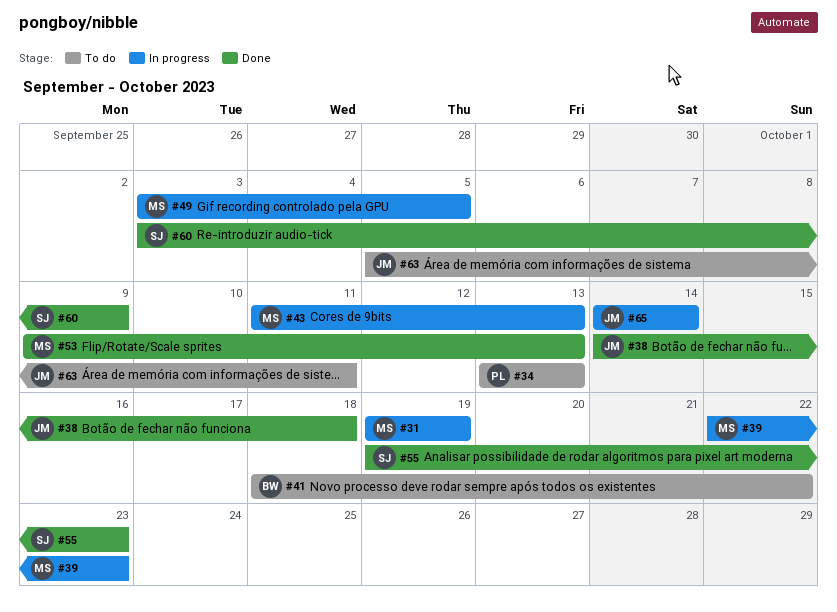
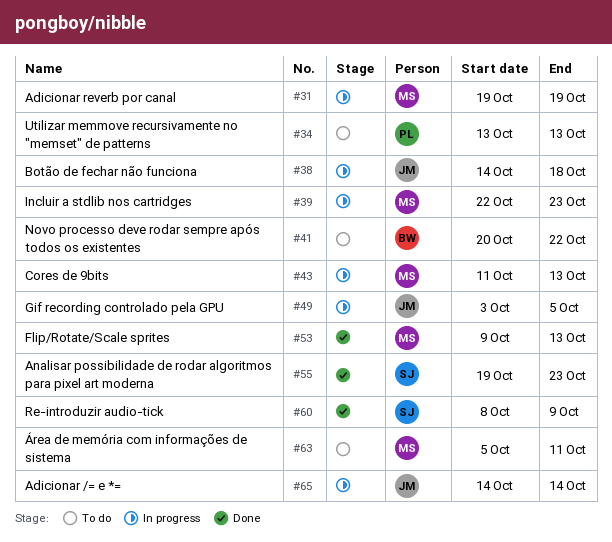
#38, status: Done -> In progress
#41, start: Oct 18 -> Oct 20
#49, owner: MS -> JM
#60, start: Oct 3 -> Oct 8
#63, owner: JM -> MS

